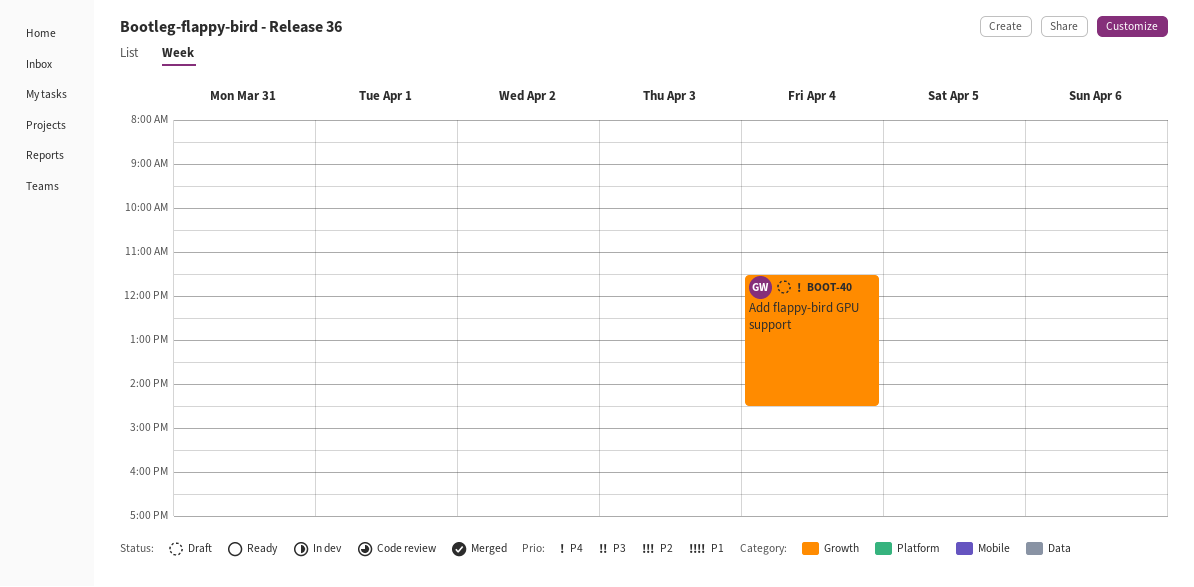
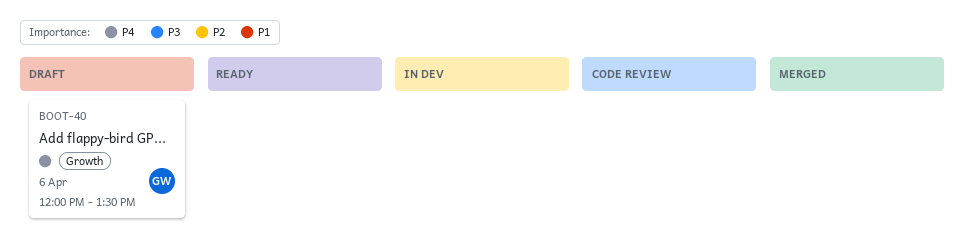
BOOT-40, day: Apr 4 -> Apr 6
BOOT-40, begins: 11:30 -> 12:00
BOOT-40, ends: 14:30 -> 13:30

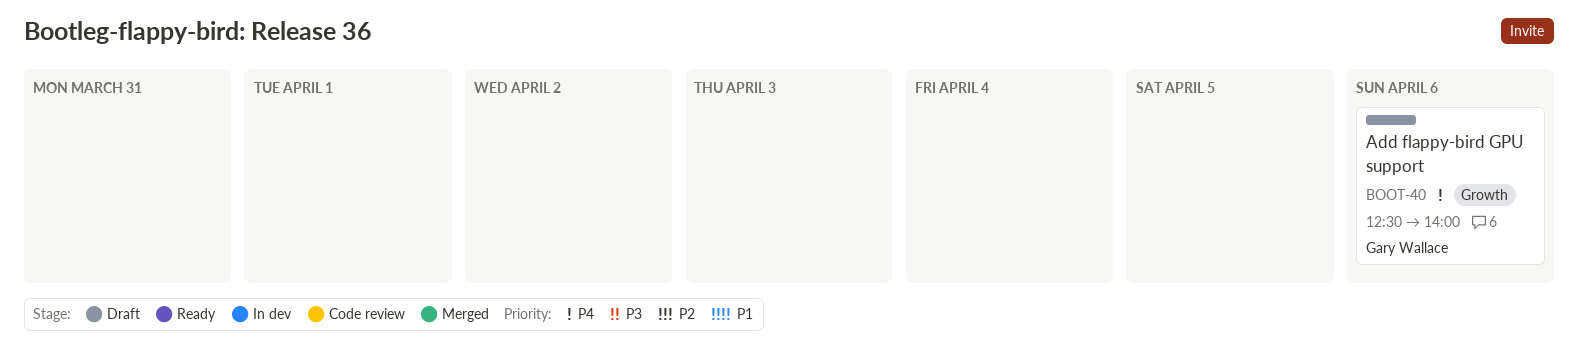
BOOT-40, begins: 12:00 -> 12:30
BOOT-40, ends: 13:30 -> 14:00

